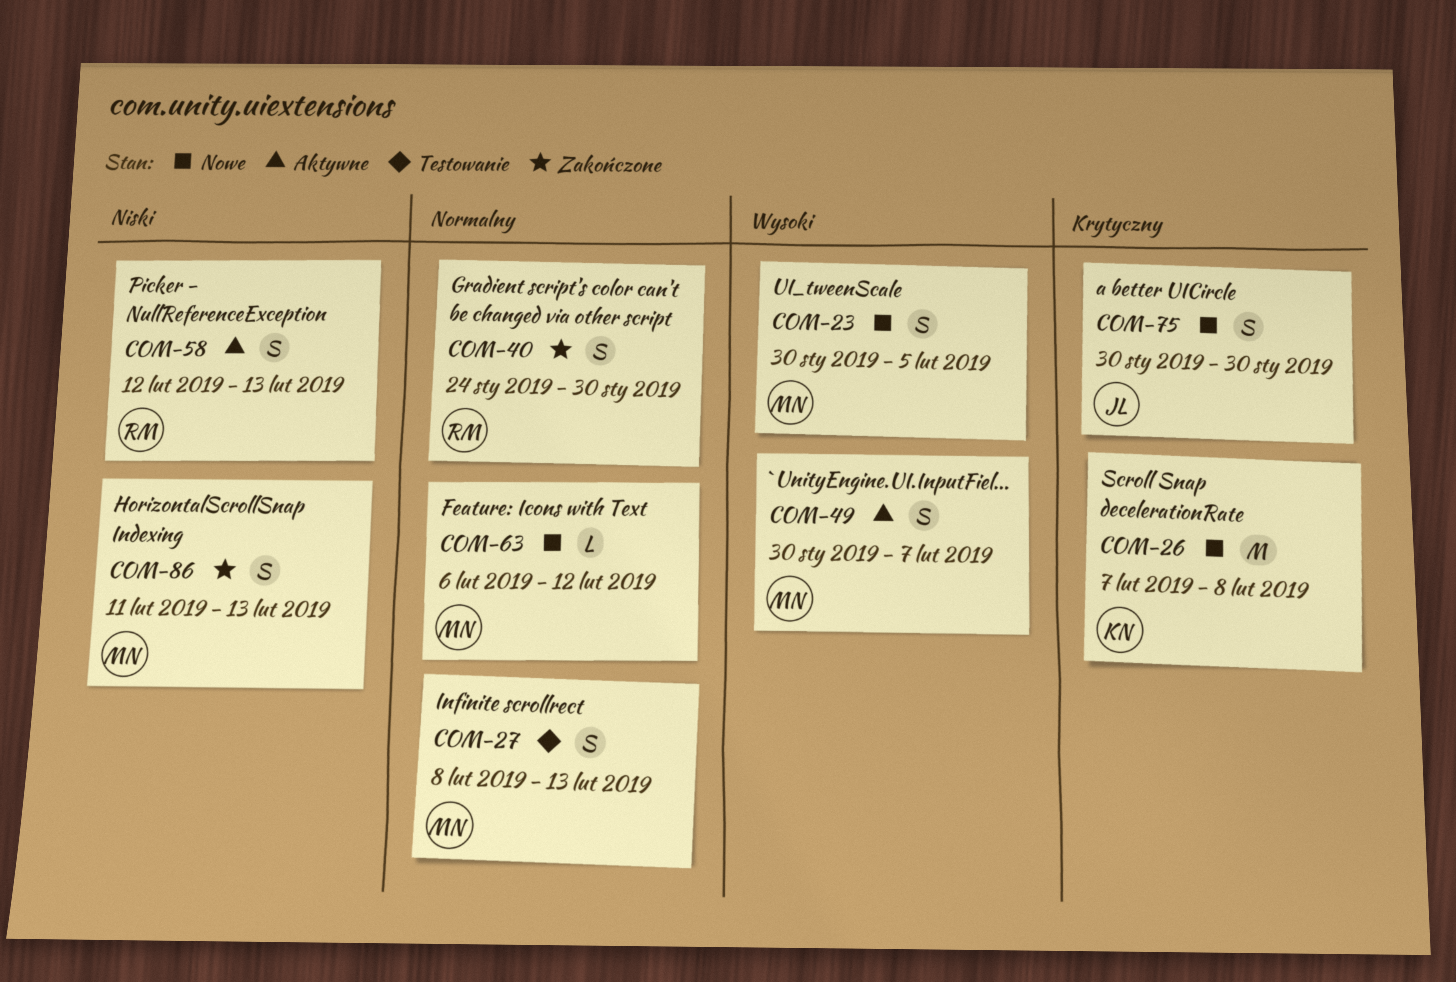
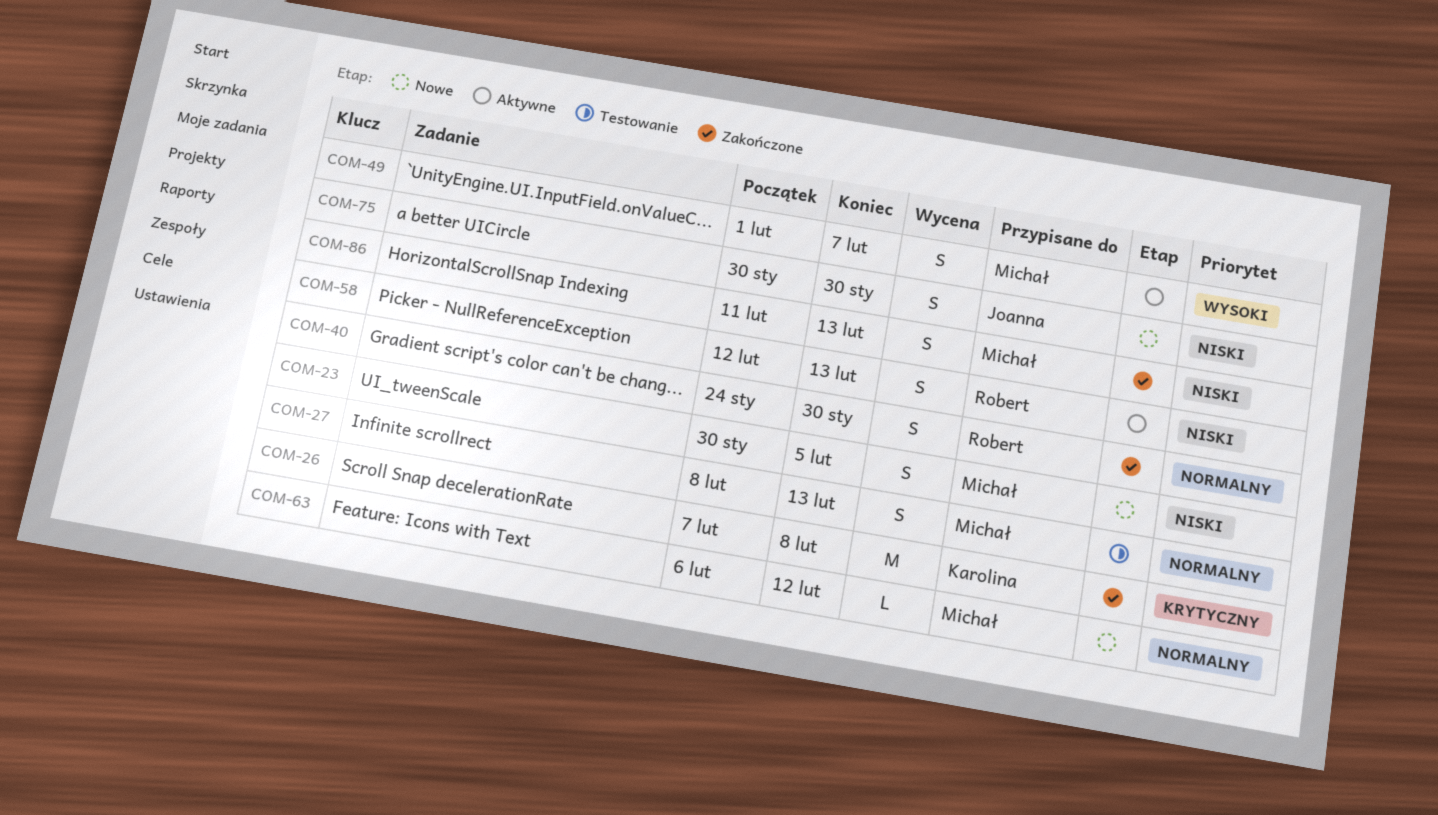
COM-23, priority: Wysoki -> Niski
COM-26, status: Nowe -> Zakończone
COM-49, start: Jan 30 -> Feb 1
COM-75, priority: Krytyczny -> Niski

